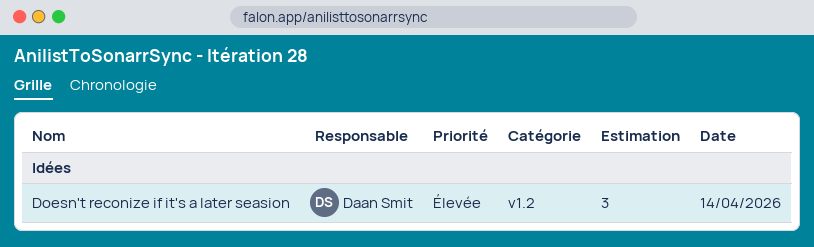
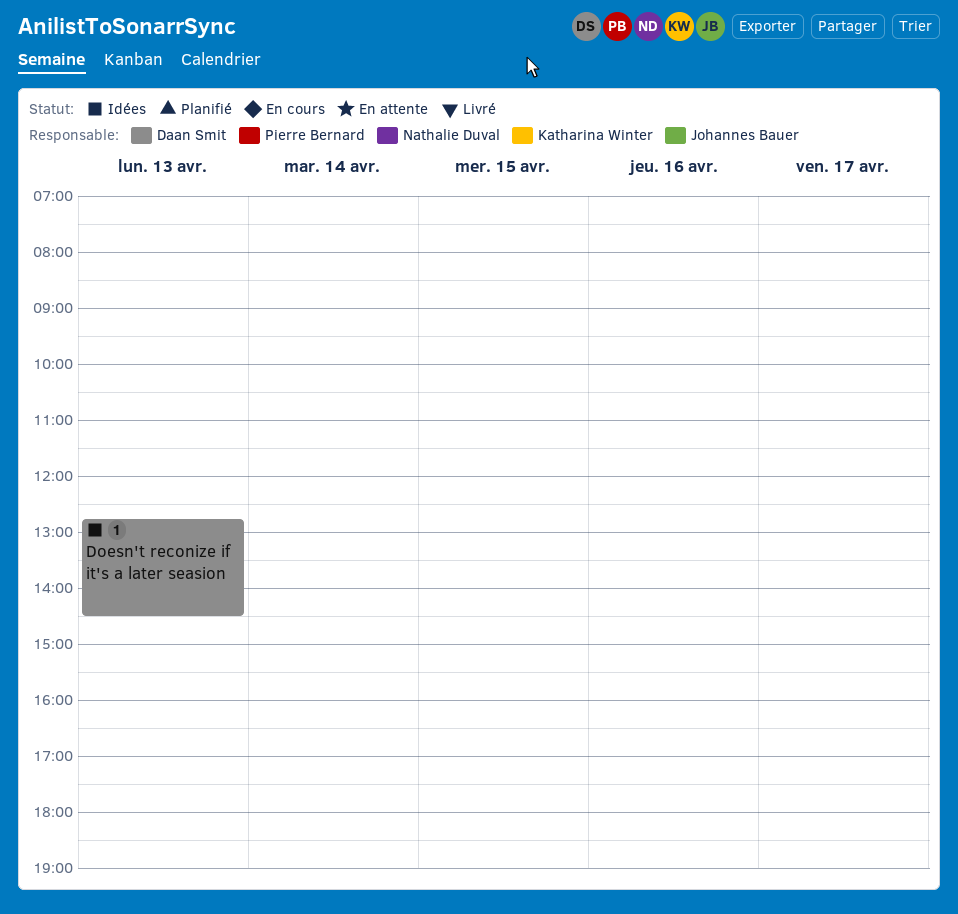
Doesn't reconize if it's a later seasion, estimate: 3 -> 1
Doesn't reconize if it's a later seasion, day: Apr 14 -> Apr 13

